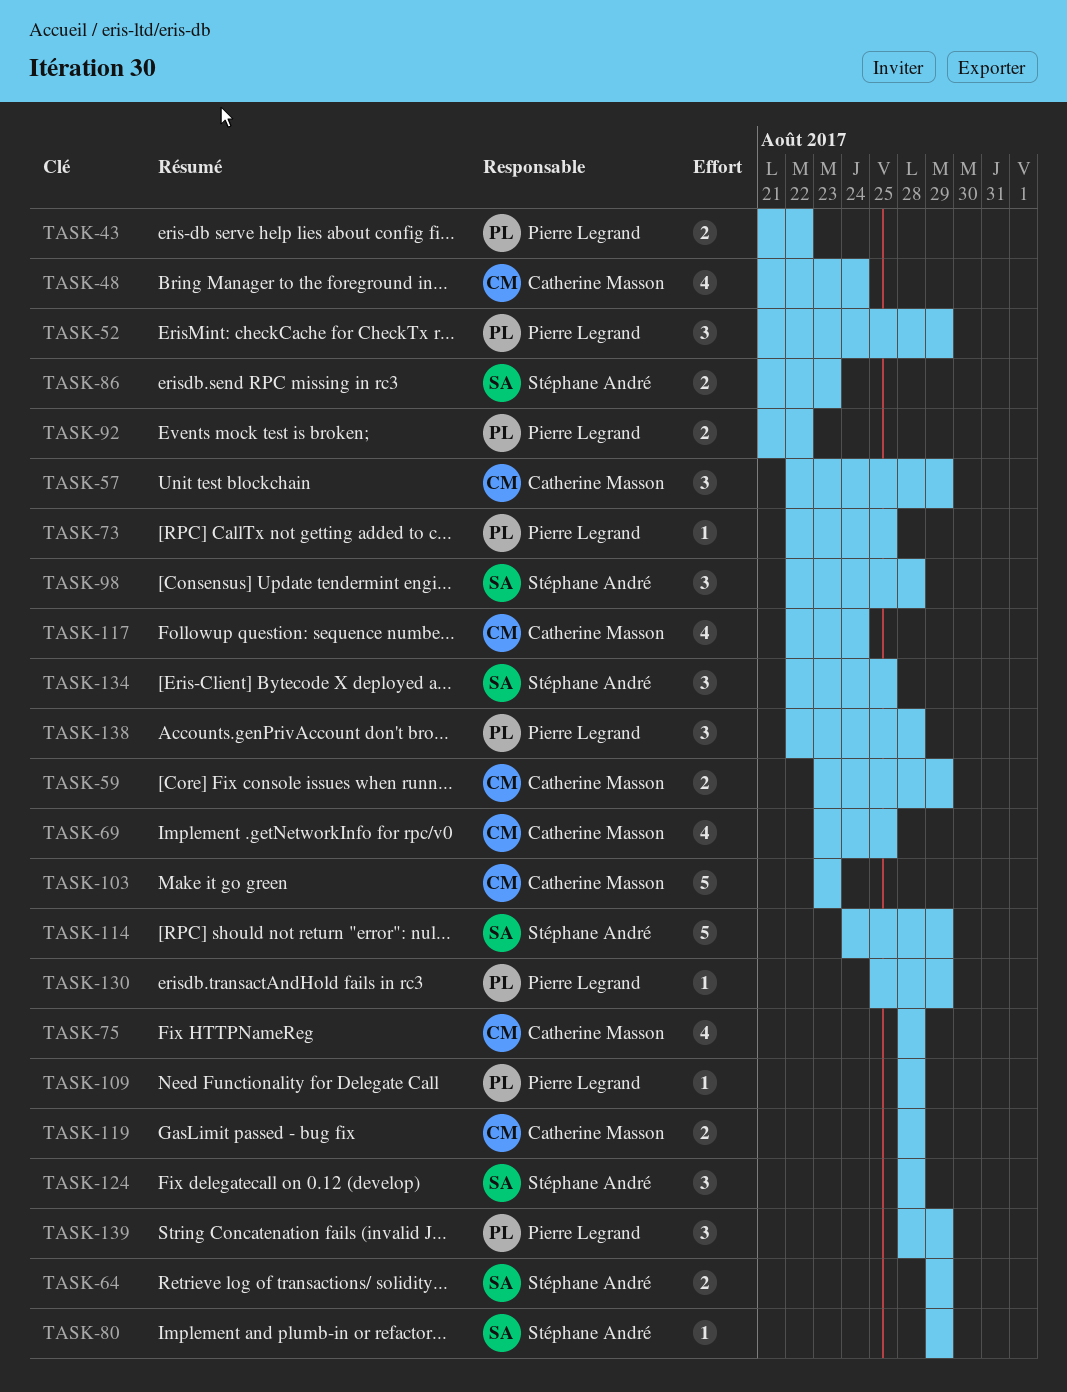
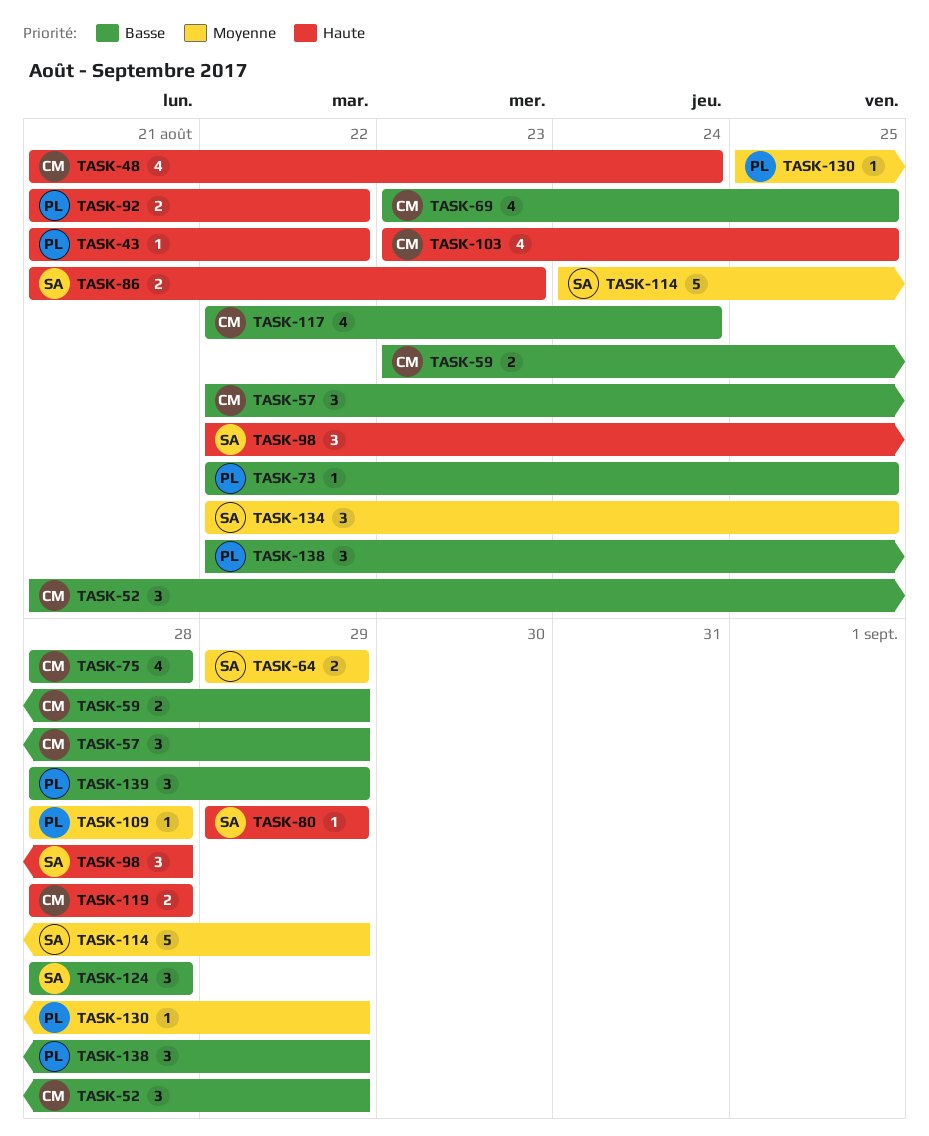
TASK-43, estimate: 2 -> 1
TASK-52, owner: Pierre Legrand -> Catherine Masson
TASK-103, estimate: 5 -> 4
TASK-103, due: Aug 23 -> Aug 25
TASK-138, due: Aug 28 -> Aug 29

